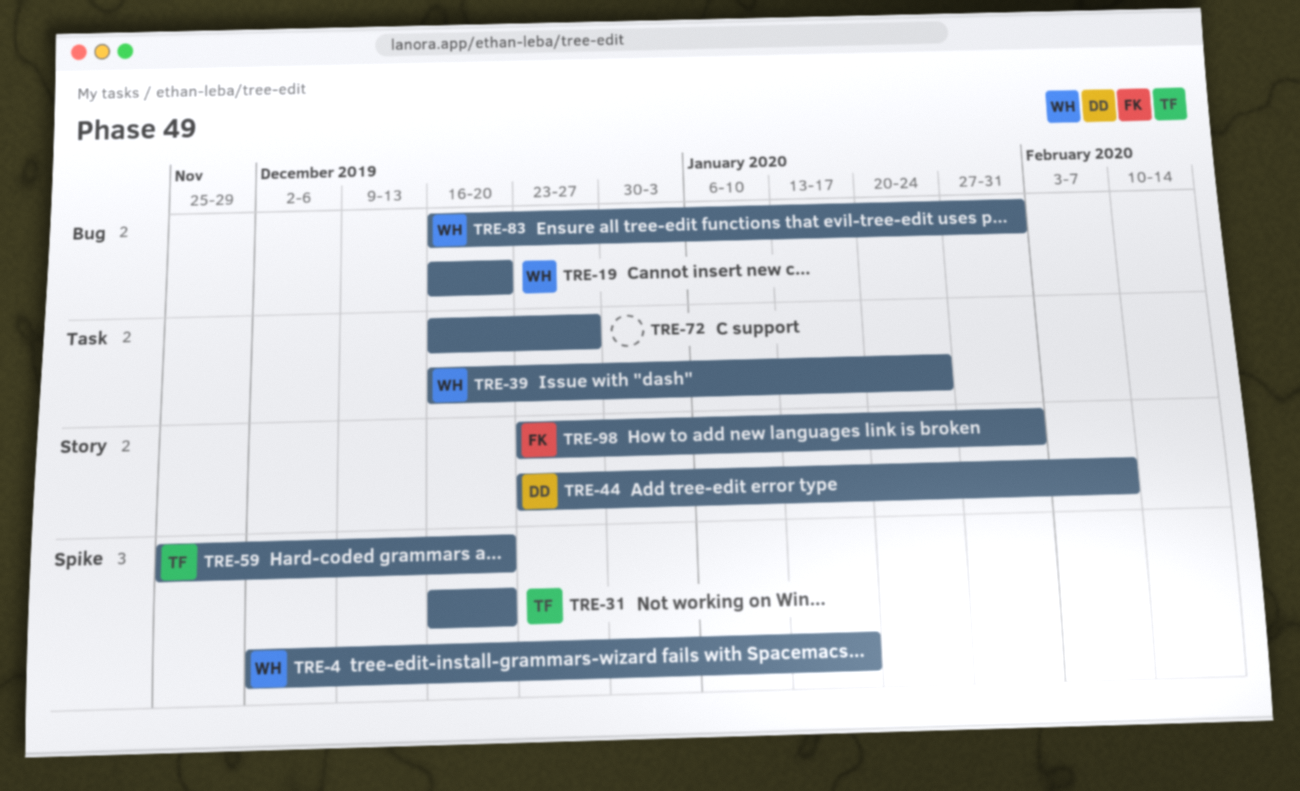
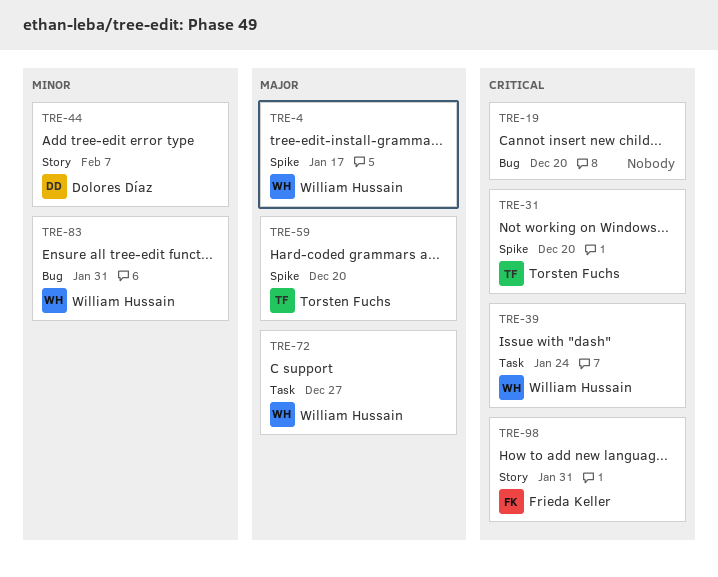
TRE-19, owner: William Hussain -> none
TRE-72, owner: none -> William Hussain

